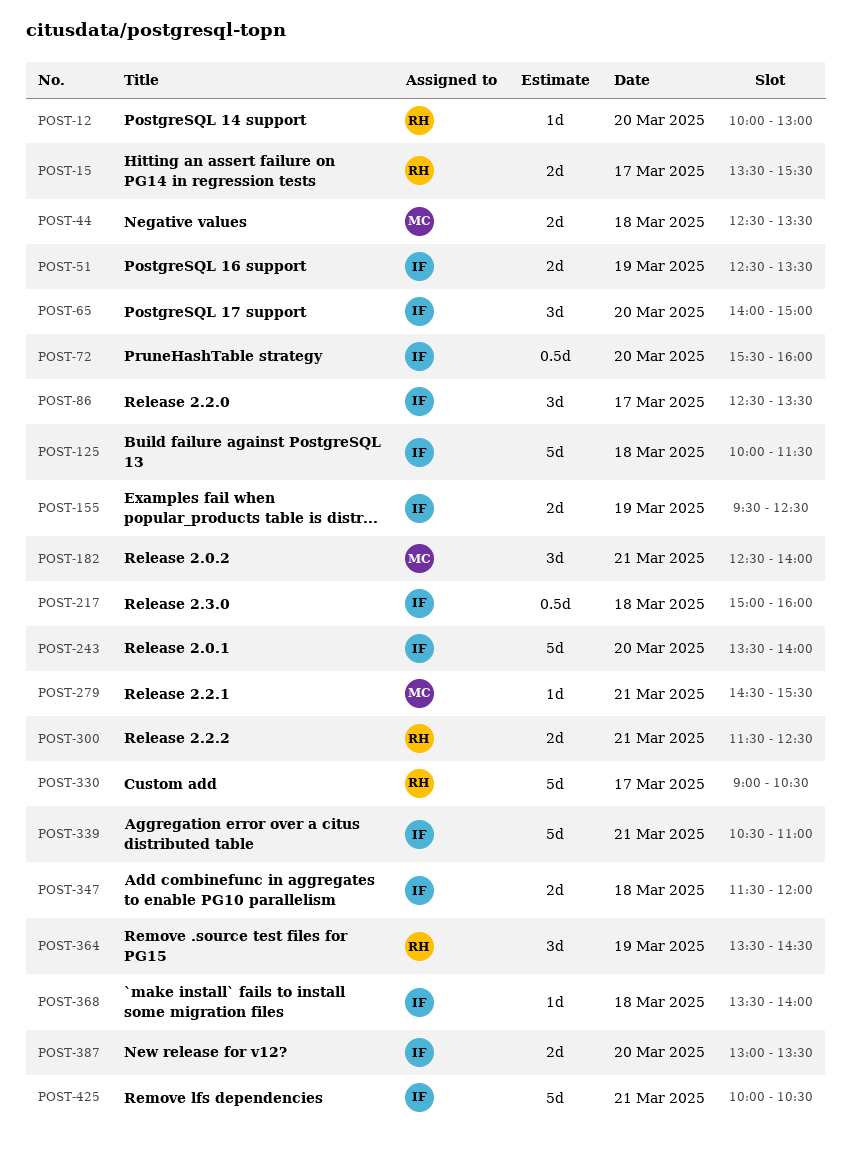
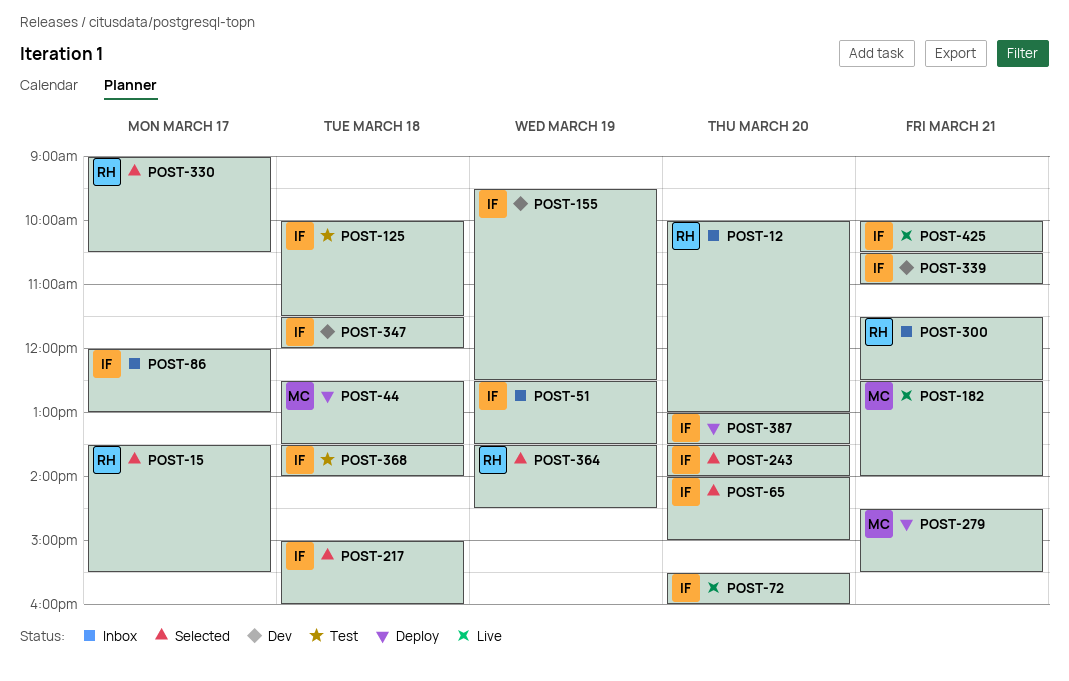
POST-86, begins: 12:30 -> 12:00
POST-86, ends: 13:30 -> 13:00

